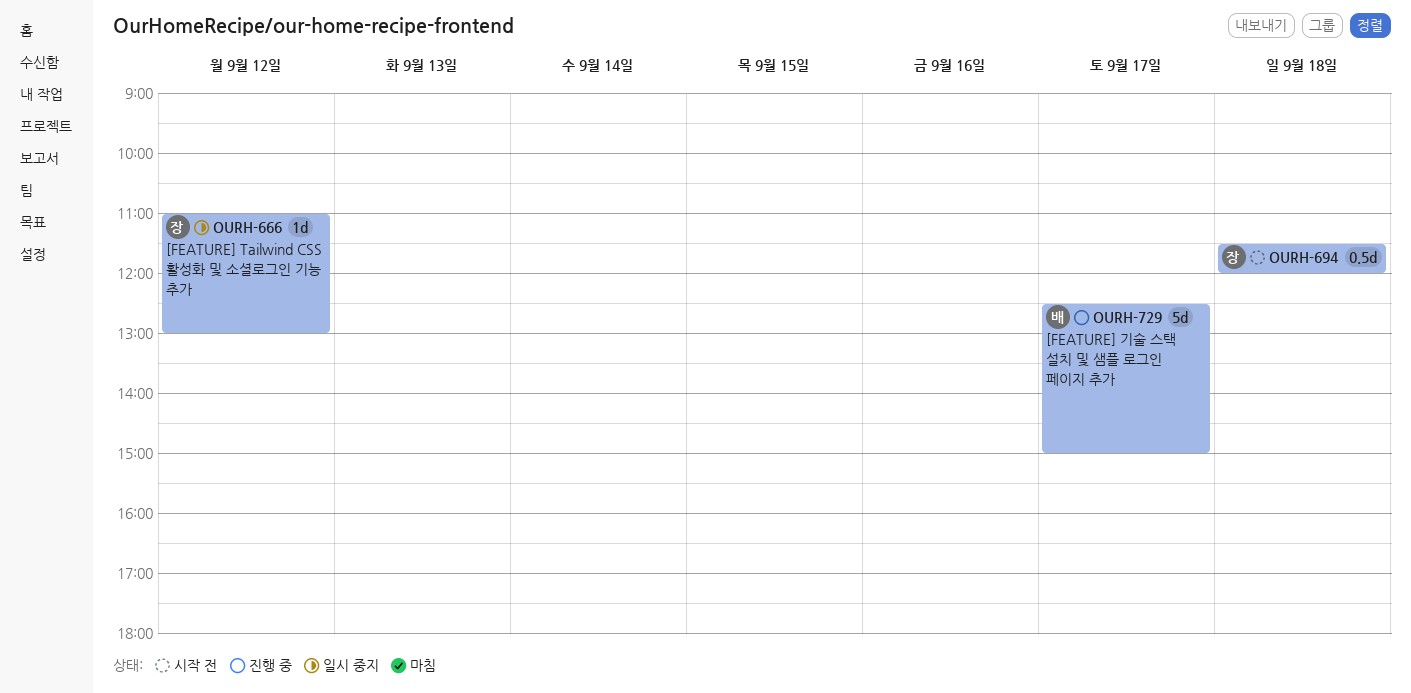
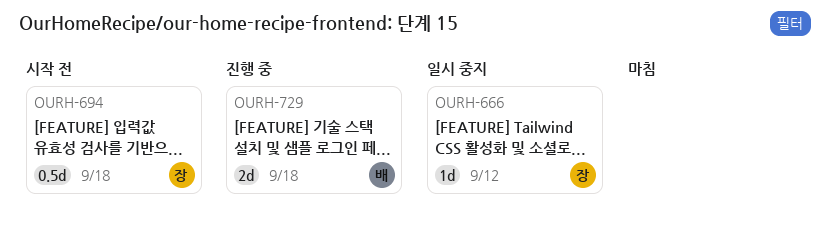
OURH-729, estimate: 5d -> 2d
OURH-729, day: Sep 17 -> Sep 18

